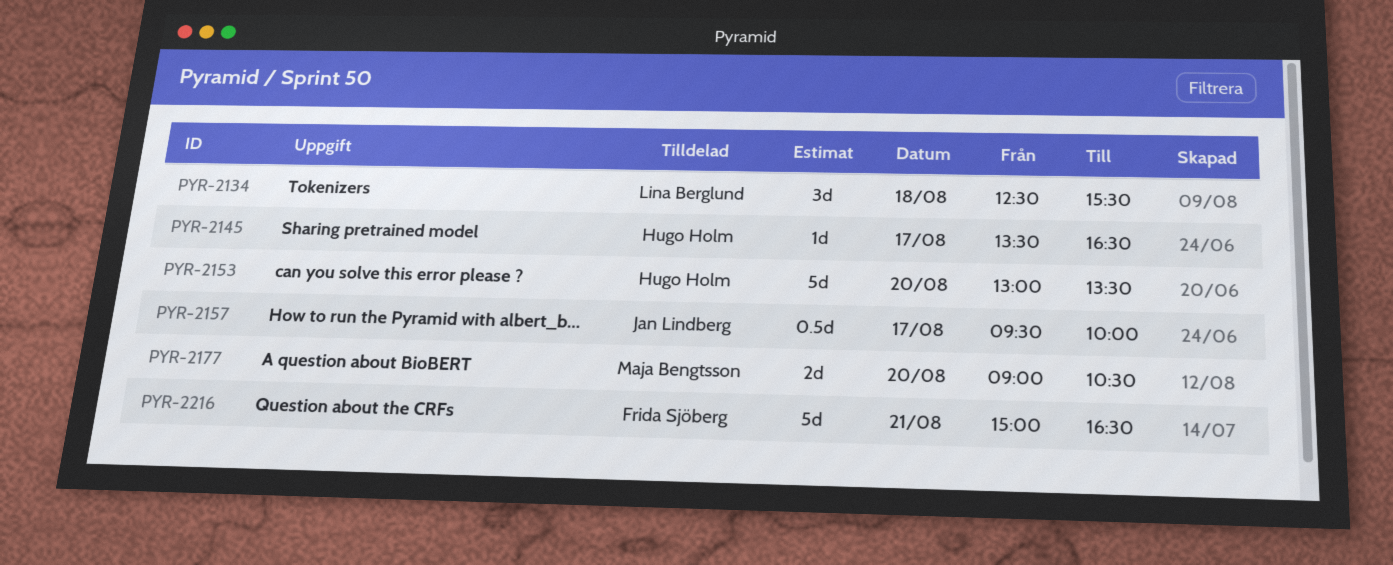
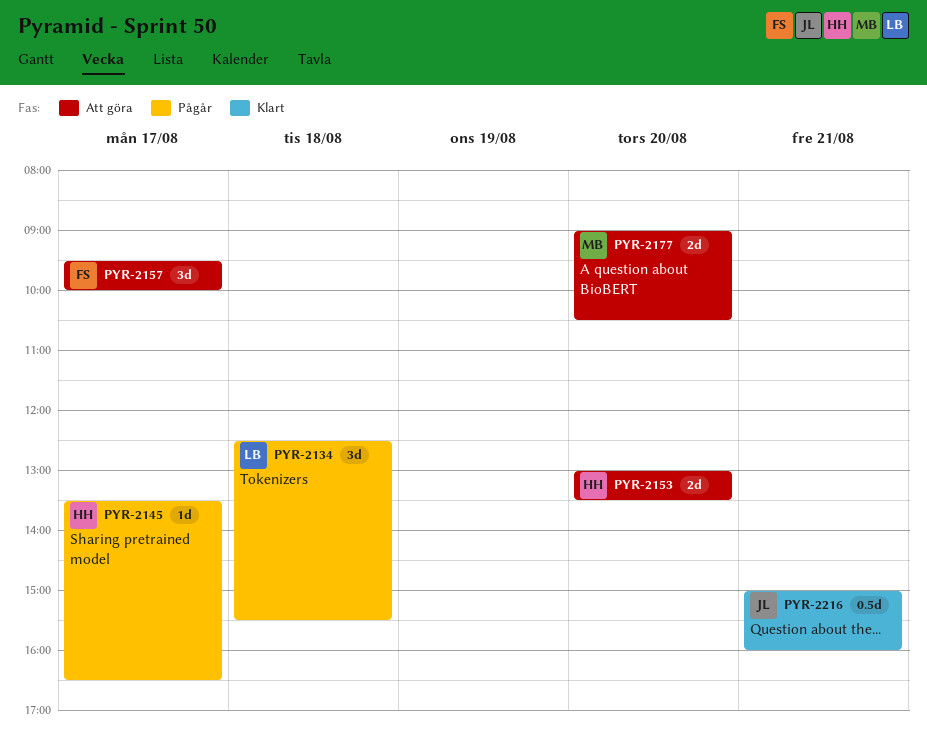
PYR-2153, estimate: 5d -> 2d
PYR-2157, owner: Jan Lindberg -> Frida Sjöberg
PYR-2157, estimate: 0.5d -> 3d
PYR-2216, owner: Frida Sjöberg -> Jan Lindberg
PYR-2216, estimate: 5d -> 0.5d
PYR-2216, ends: 16:30 -> 16:00

